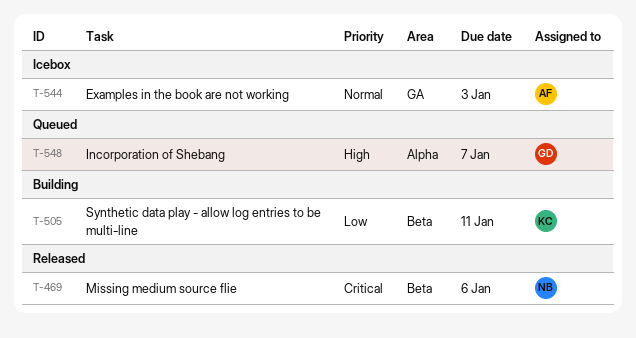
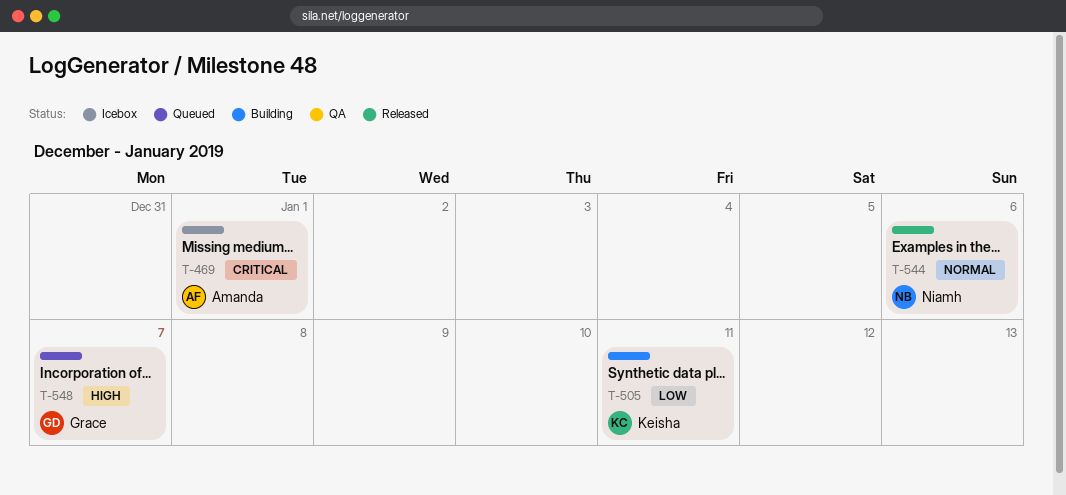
T-469, status: Released -> Icebox
T-469, owner: Niamh -> Amanda
T-469, due: Jan 6 -> Jan 1
T-544, status: Icebox -> Released
T-544, owner: Amanda -> Niamh
T-544, due: Jan 3 -> Jan 6

